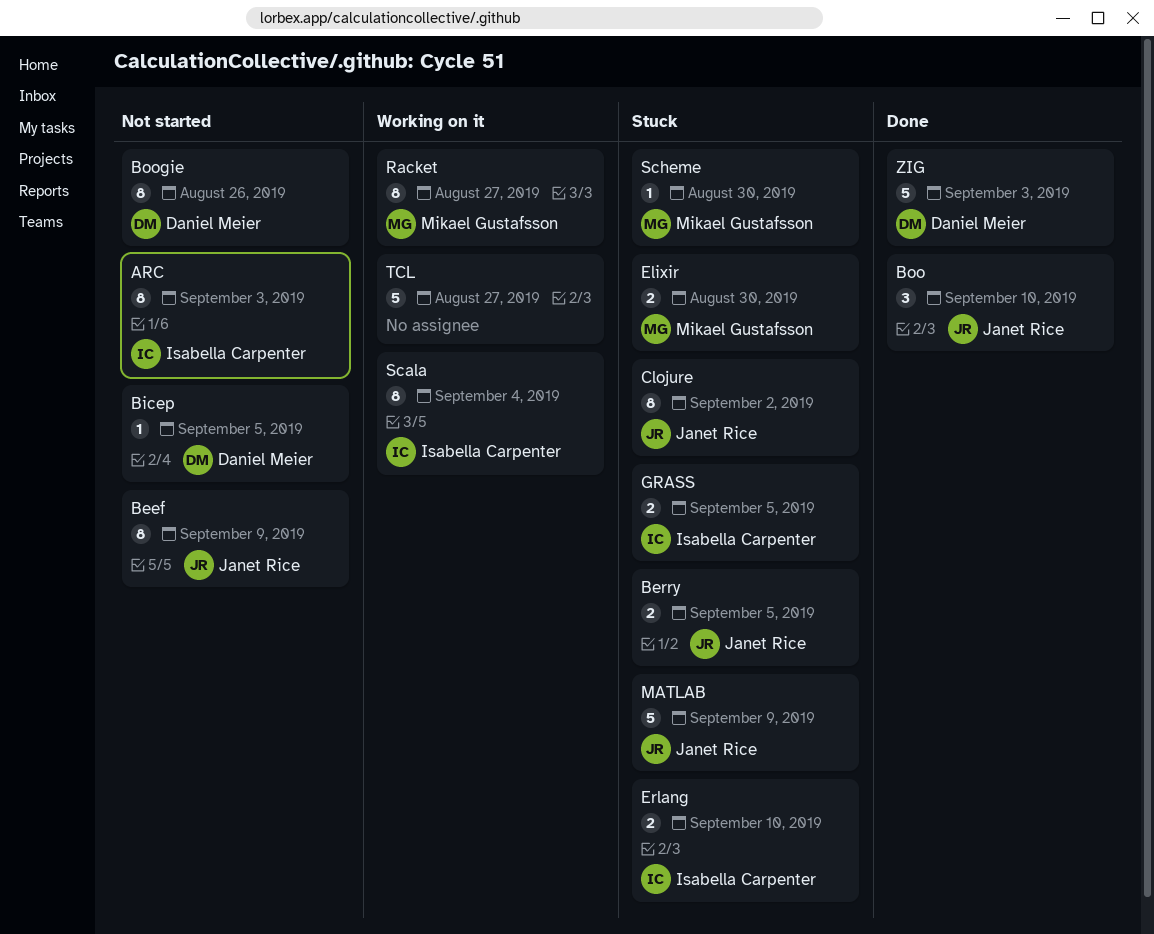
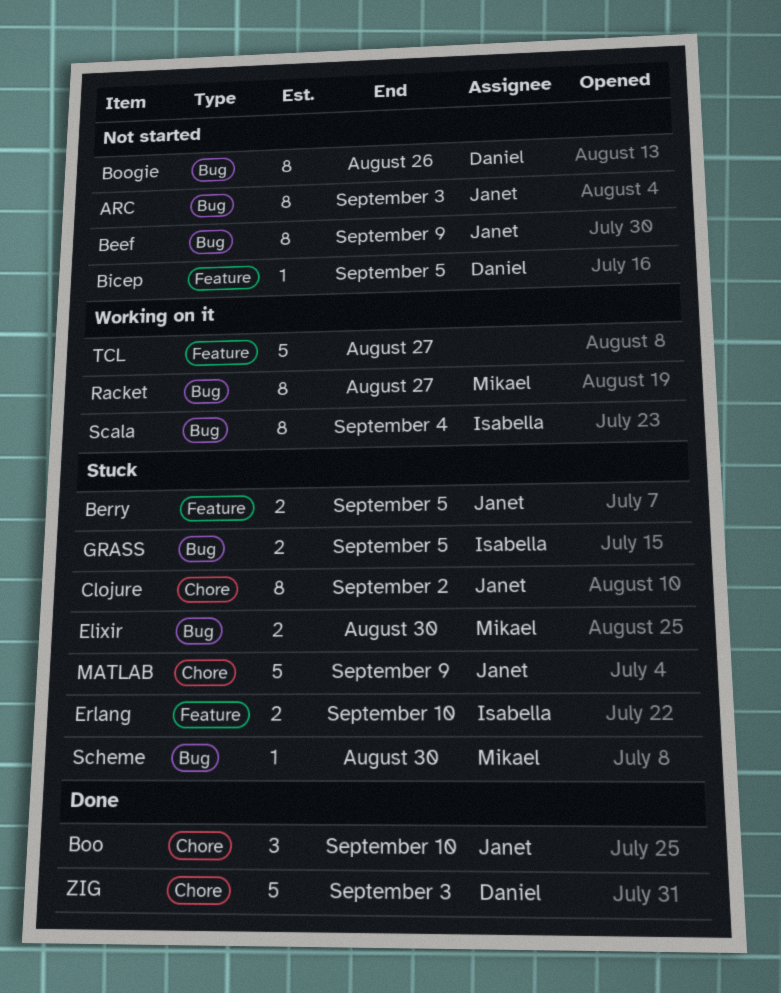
ARC, owner: Isabella Carpenter -> Janet Rice

